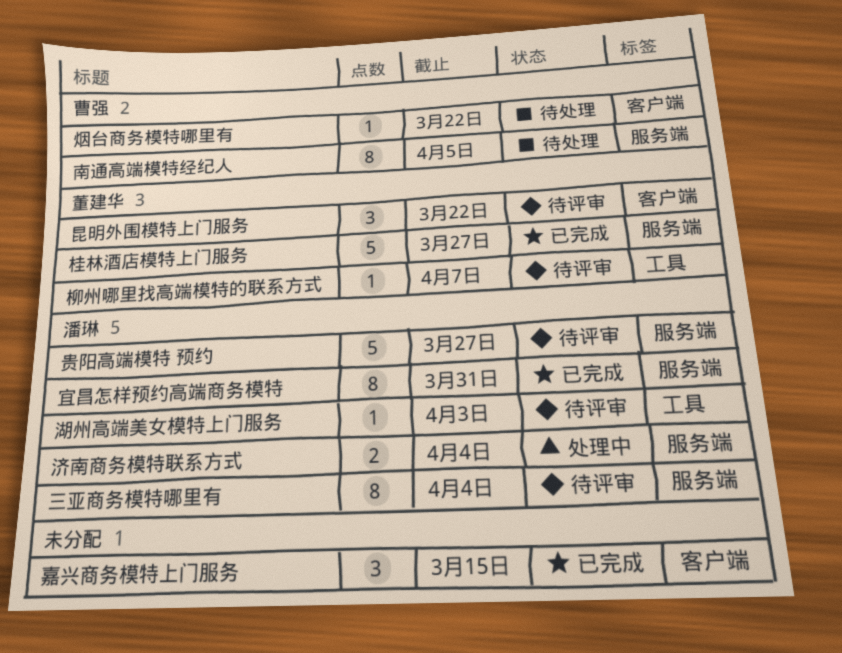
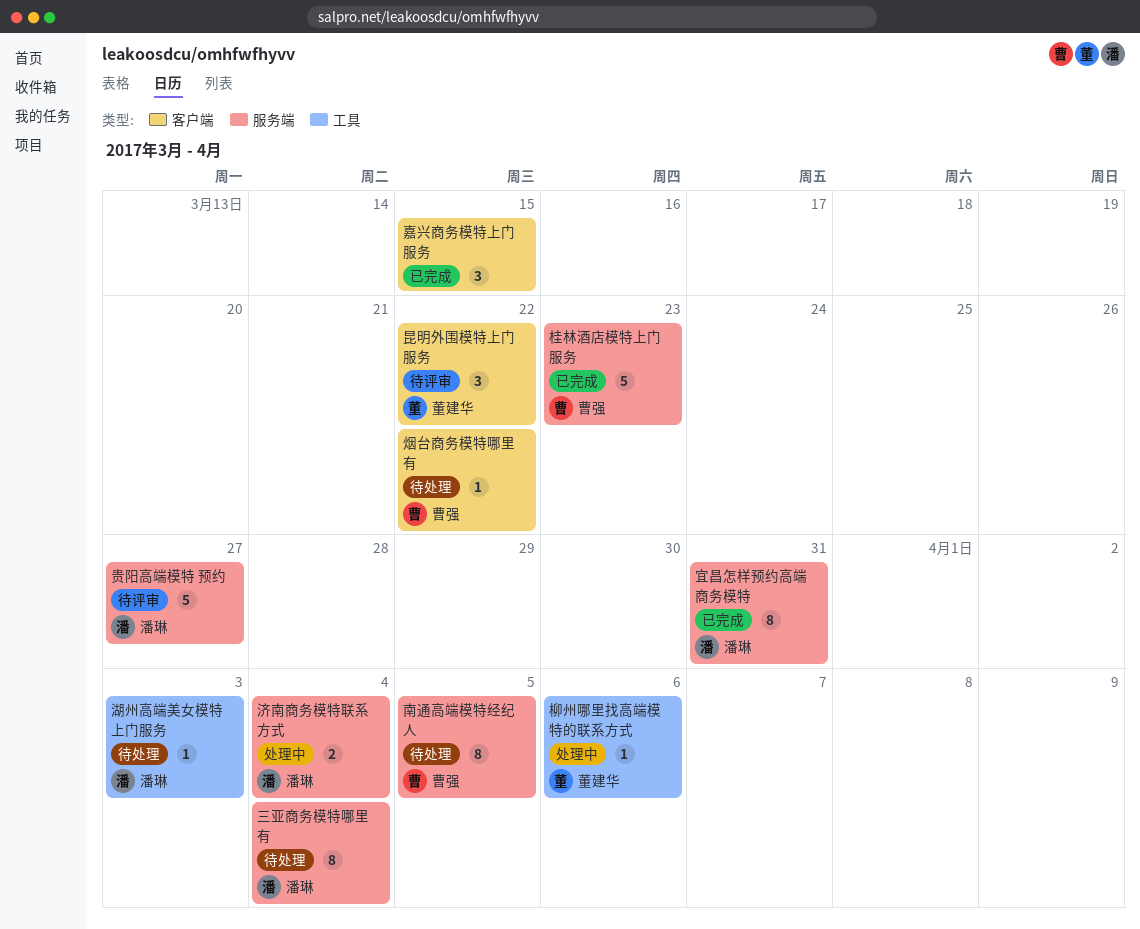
三亚商务模特哪里有, status: 待评审 -> 待处理
柳州哪里找高端模特的联系方式, status: 待评审 -> 处理中
柳州哪里找高端模特的联系方式, due: Apr 7 -> Apr 6
桂林酒店模特上门服务, owner: 董建华 -> 曹强
桂林酒店模特上门服务, due: Mar 27 -> Mar 23
湖州高端美女模特上门服务, status: 待评审 -> 待处理

